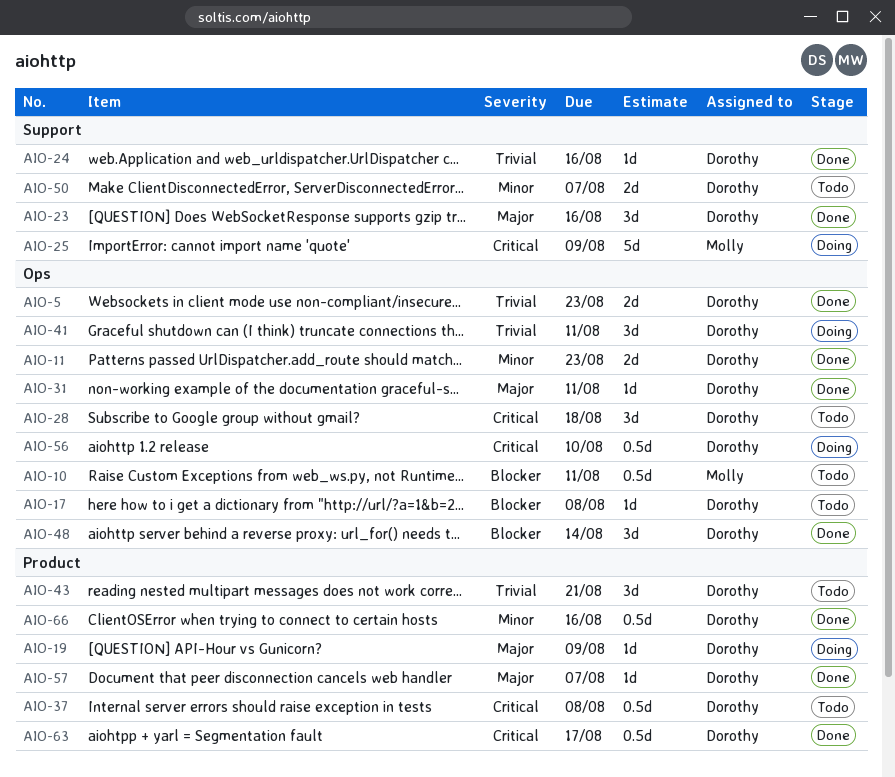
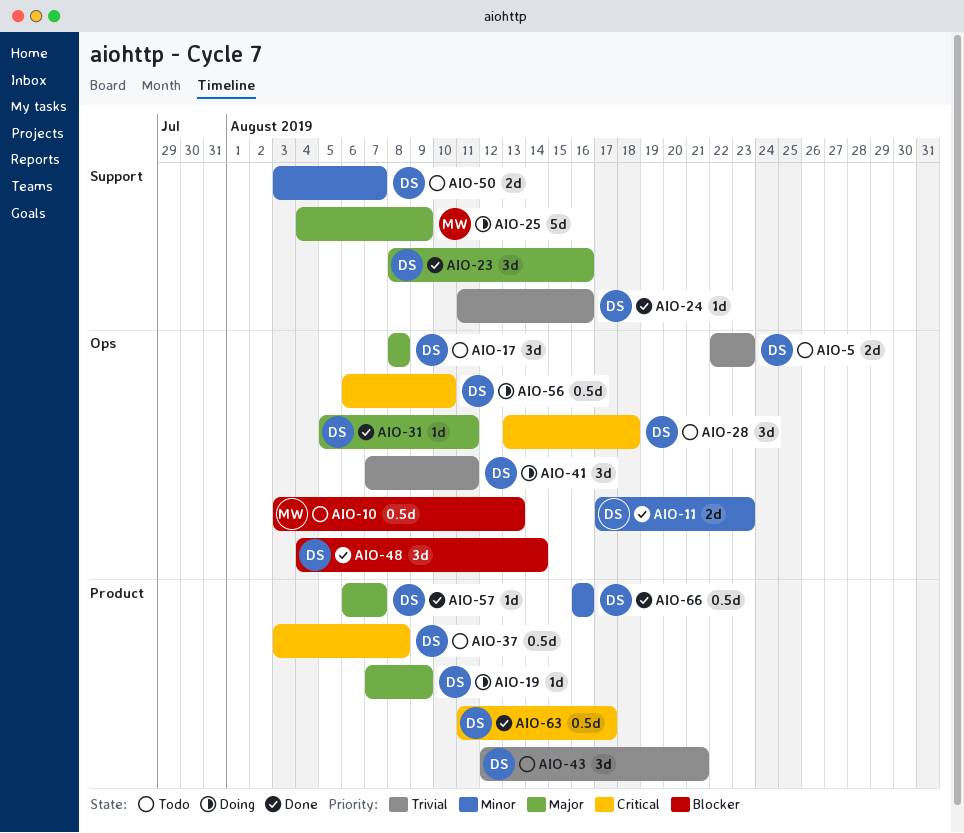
AIO-5, status: Done -> Todo
AIO-10, due: Aug 11 -> Aug 13
AIO-17, priority: Blocker -> Major
AIO-17, estimate: 1d -> 3d
AIO-25, priority: Critical -> Major

